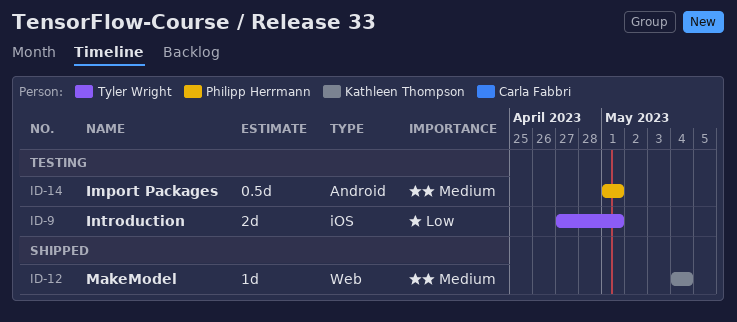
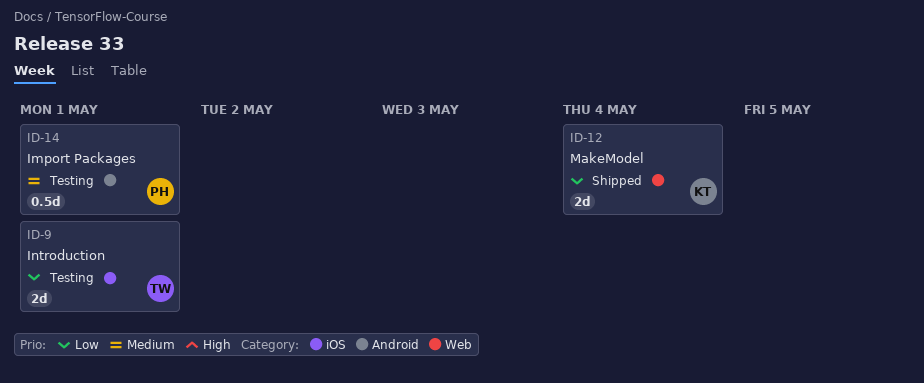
ID-12, priority: Medium -> Low
ID-12, estimate: 1d -> 2d

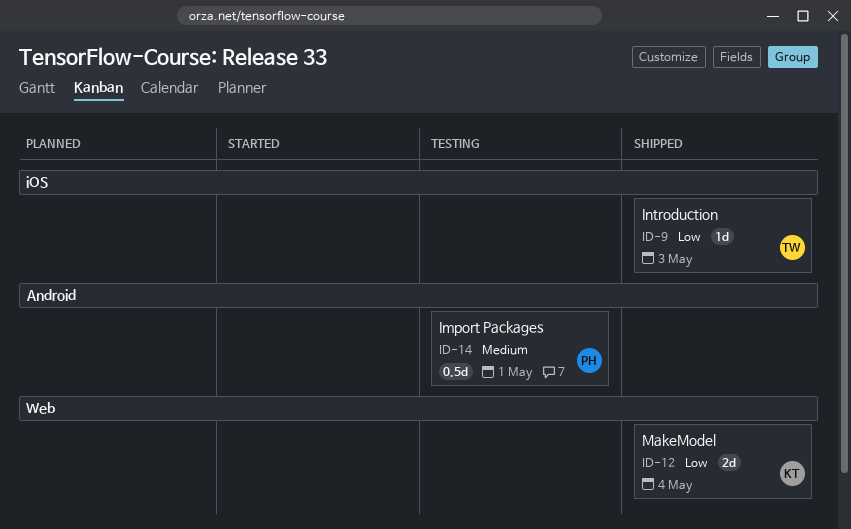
ID-9, status: Testing -> Shipped
ID-9, estimate: 2d -> 1d
ID-9, due: May 1 -> May 3

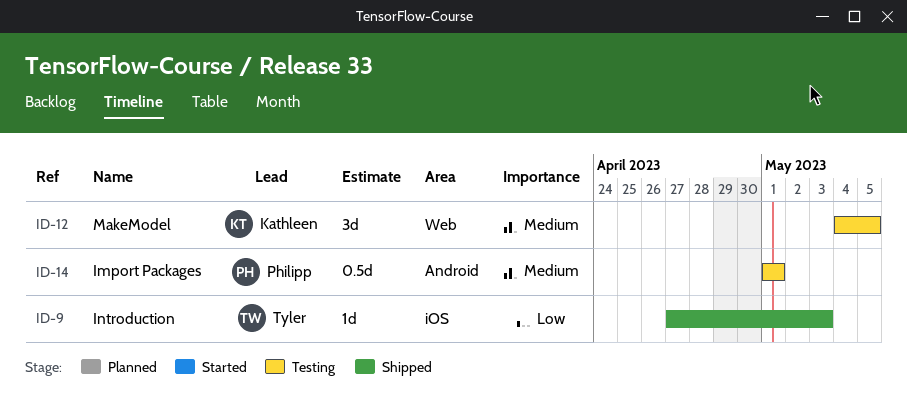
ID-12, status: Shipped -> Testing
ID-12, priority: Low -> Medium
ID-12, estimate: 2d -> 3d
ID-12, due: May 4 -> May 5

